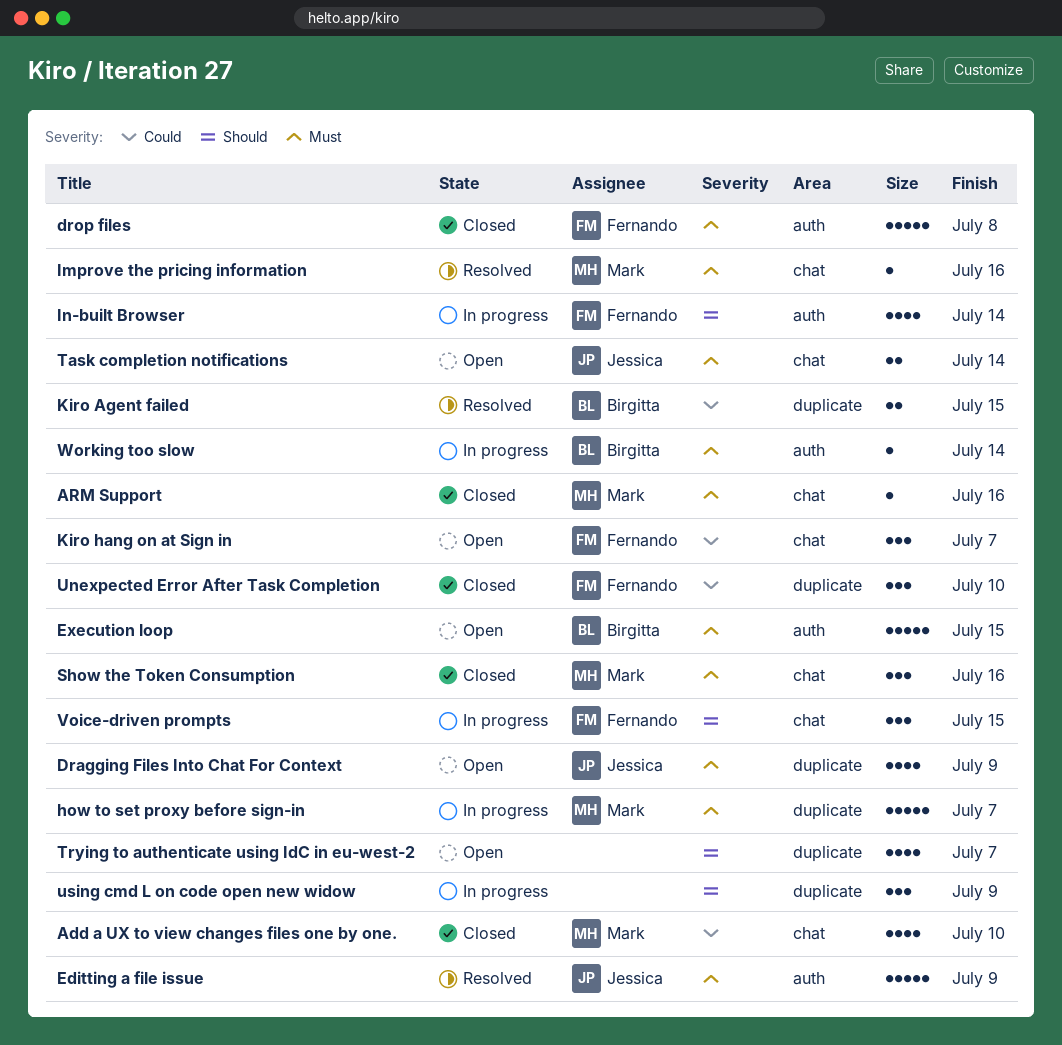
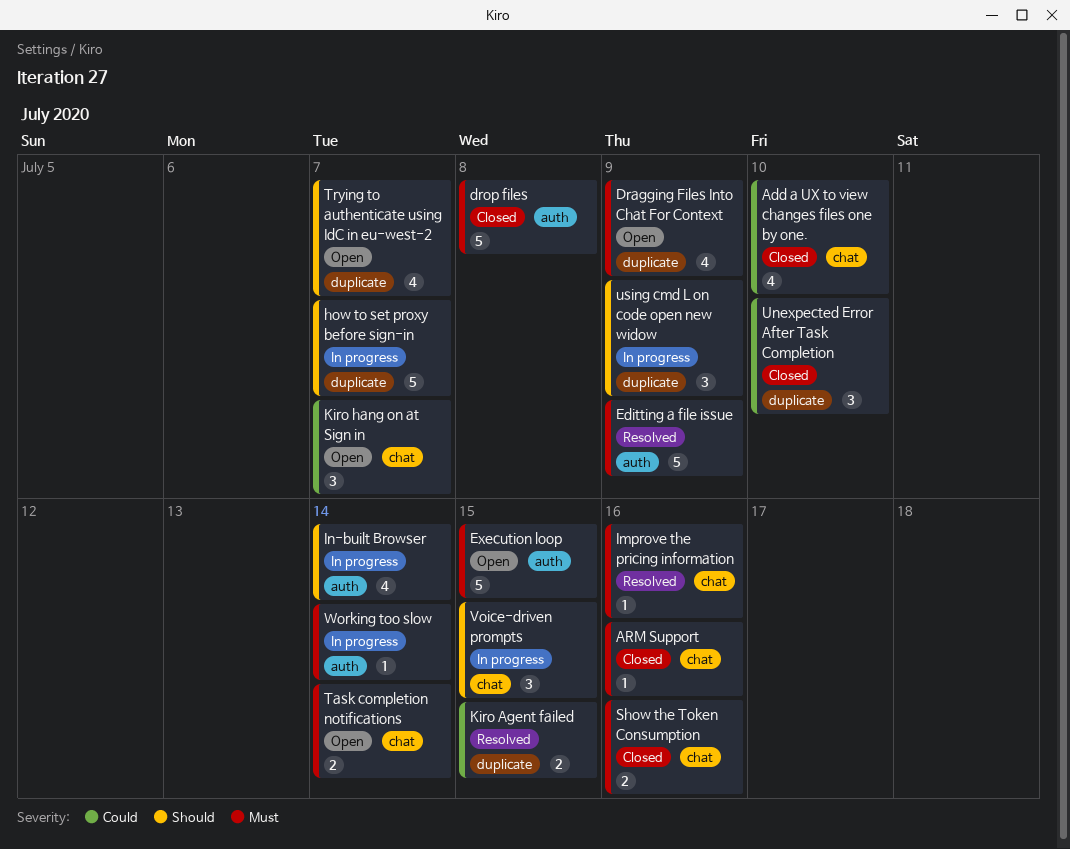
how to set proxy before sign-in, priority: Must -> Should
Show the Token Consumption, estimate: 3 -> 2

